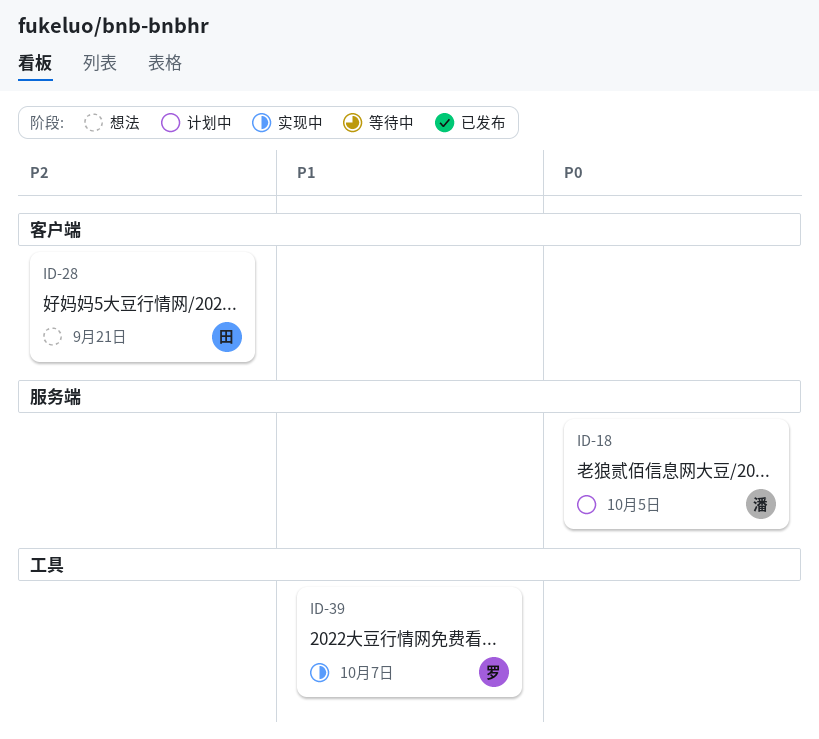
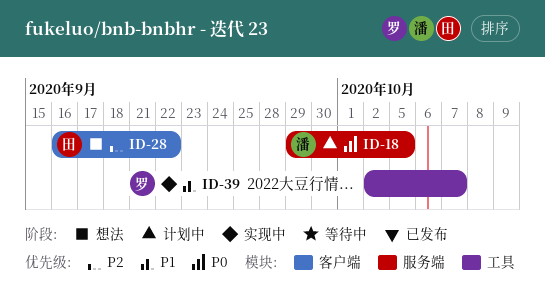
ID-28, due: Sep 21 -> Sep 22

